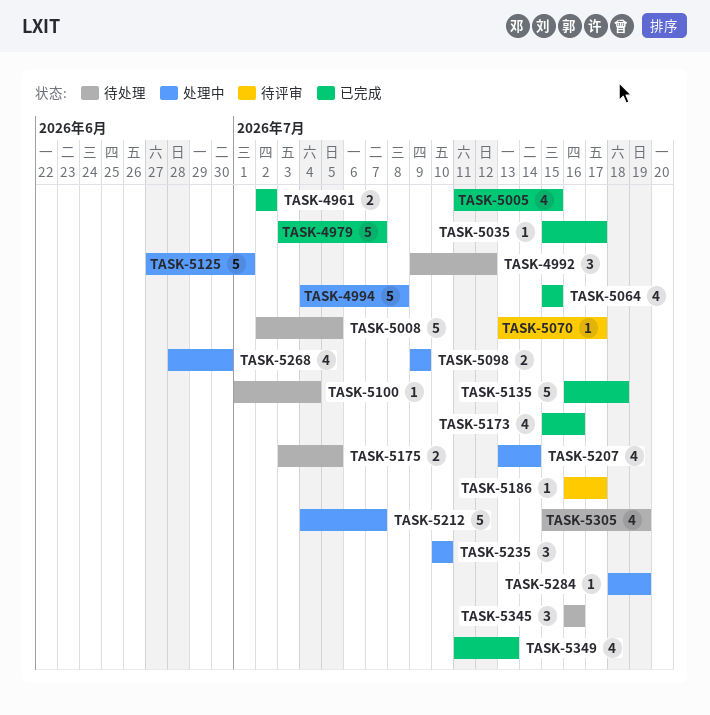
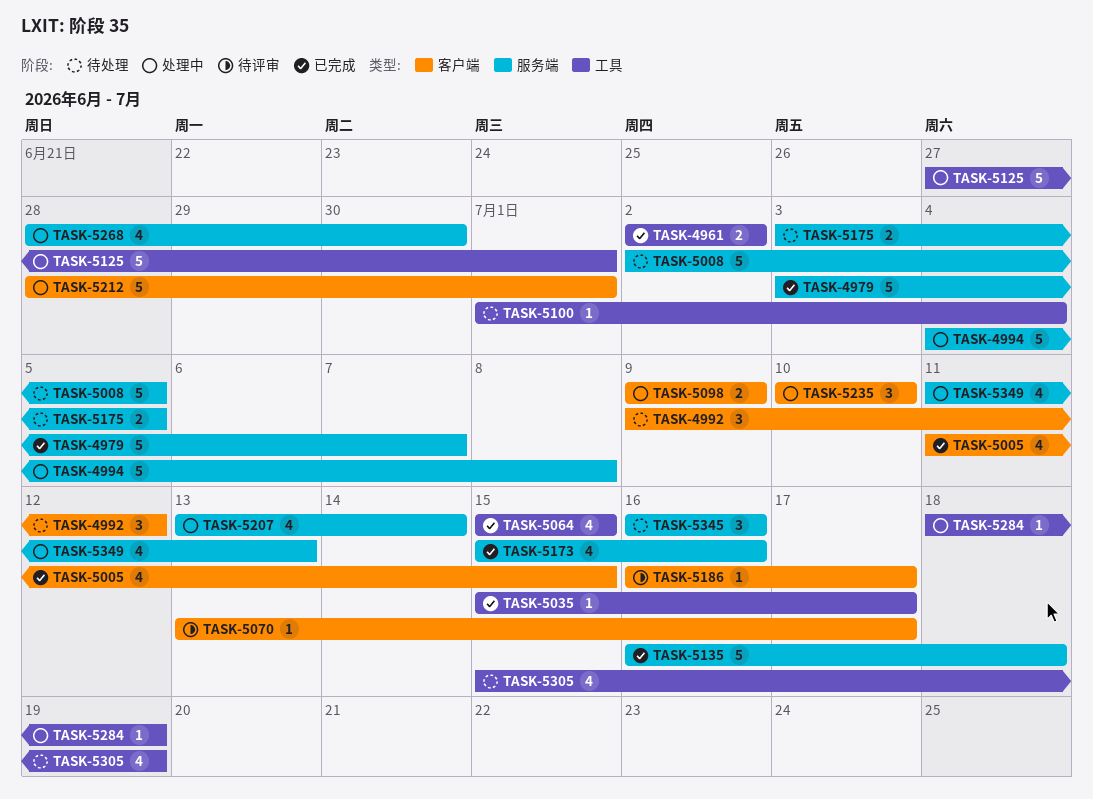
TASK-5212, start: Jul 4 -> Jun 28
TASK-5212, due: Jul 7 -> Jul 1
TASK-5349, status: 已完成 -> 处理中

